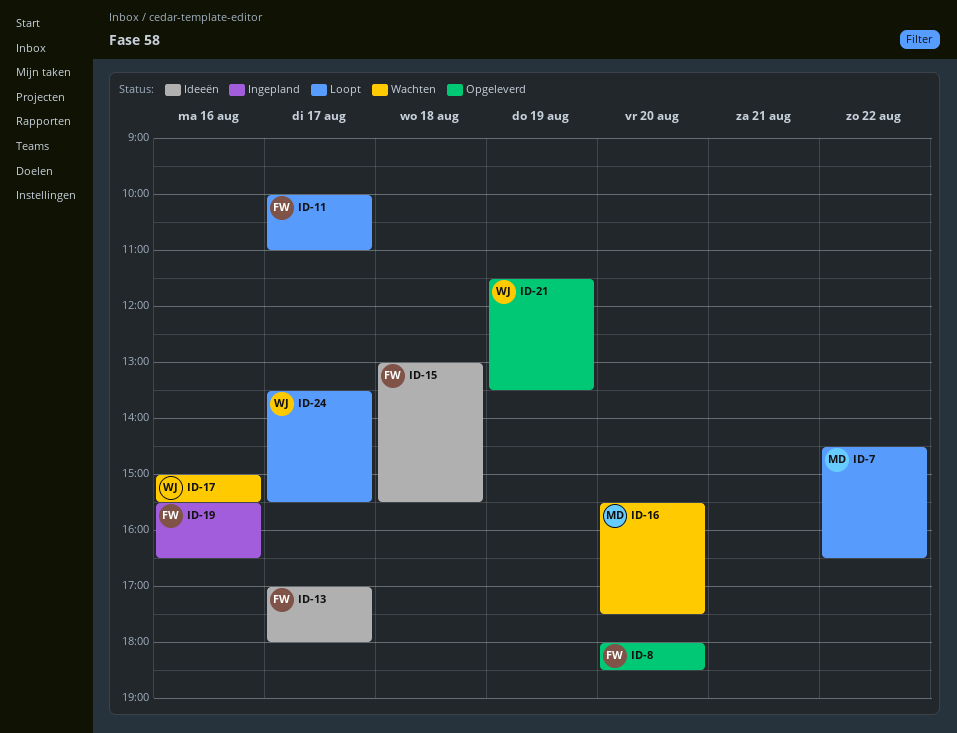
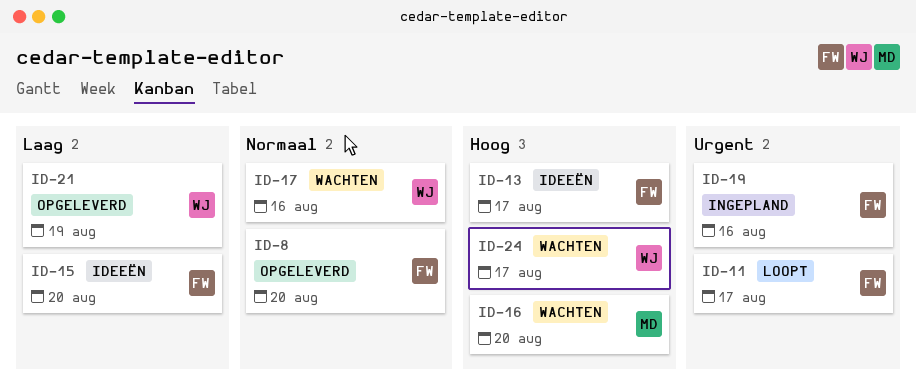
ID-7: present -> none
ID-15, day: Aug 18 -> Aug 20
ID-24, status: Loopt -> Wachten

